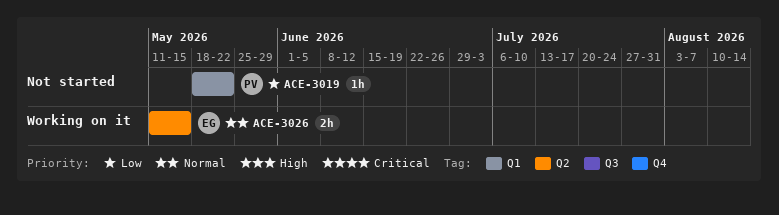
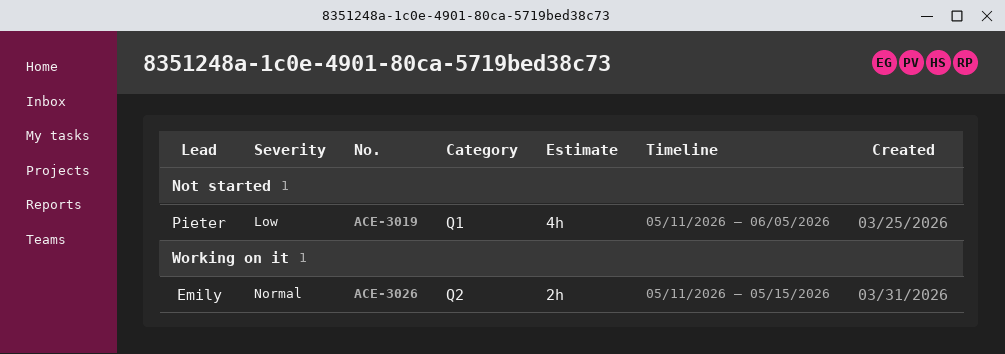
ACE-3019, estimate: 1h -> 4h
ACE-3019, start: May 18 -> May 11
ACE-3019, due: May 22 -> Jun 5

